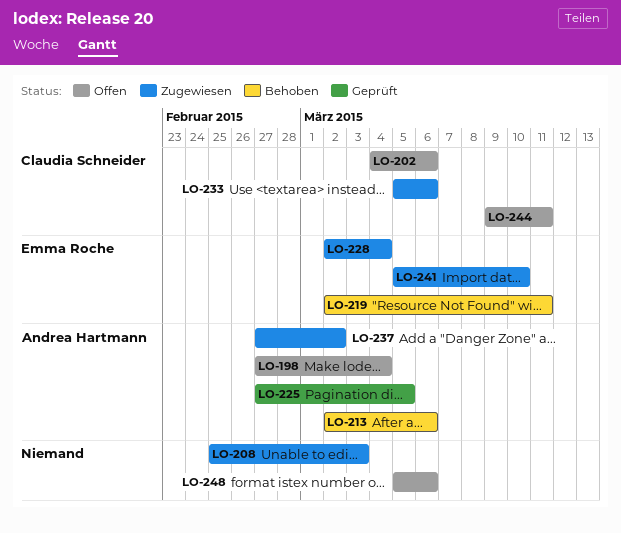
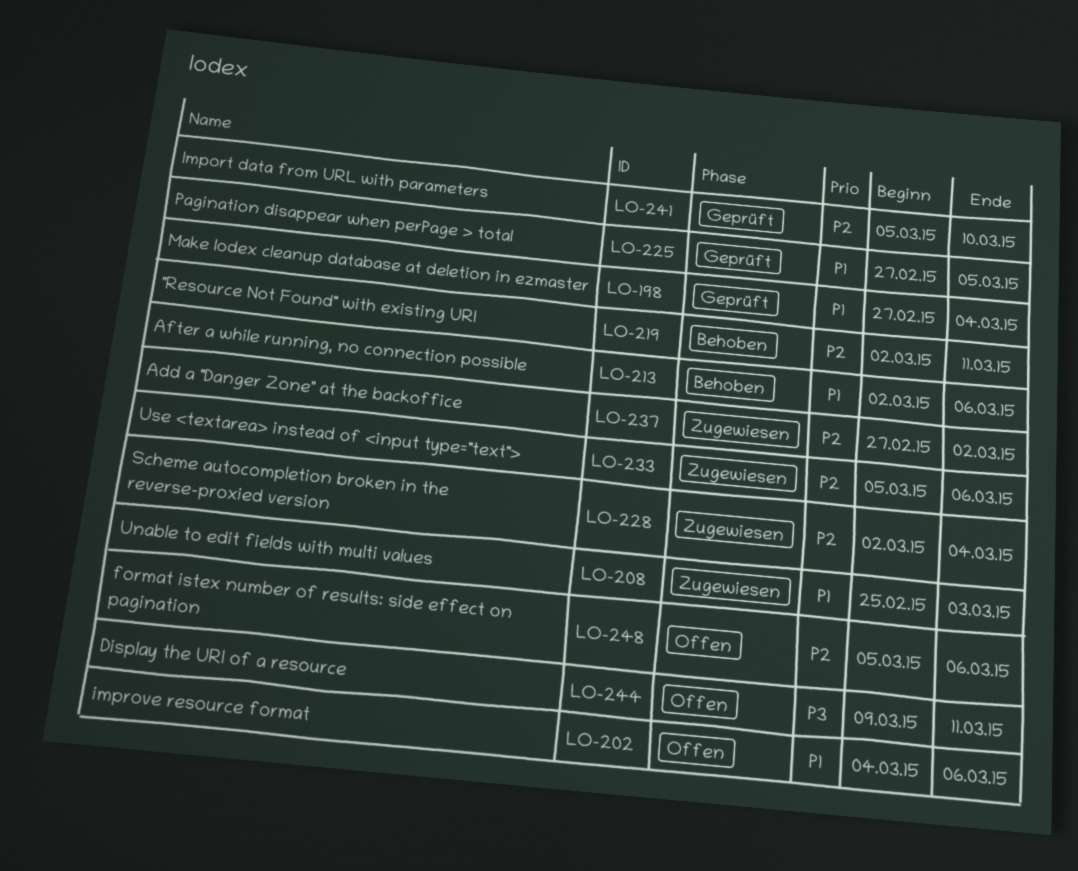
LO-198, status: Offen -> Geprüft
LO-241, status: Zugewiesen -> Geprüft

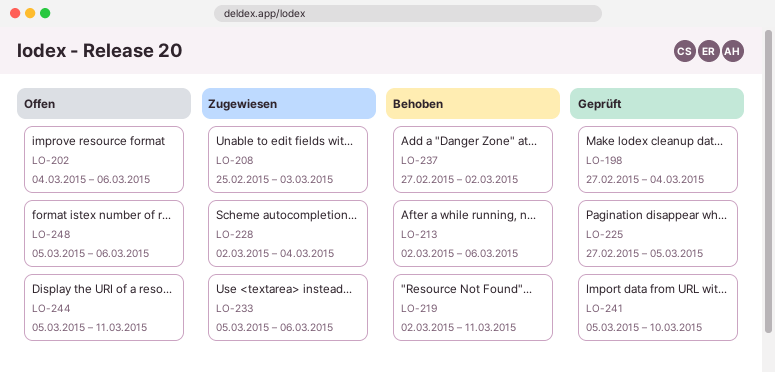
LO-237, status: Zugewiesen -> Behoben
LO-244, start: Mar 9 -> Mar 5

